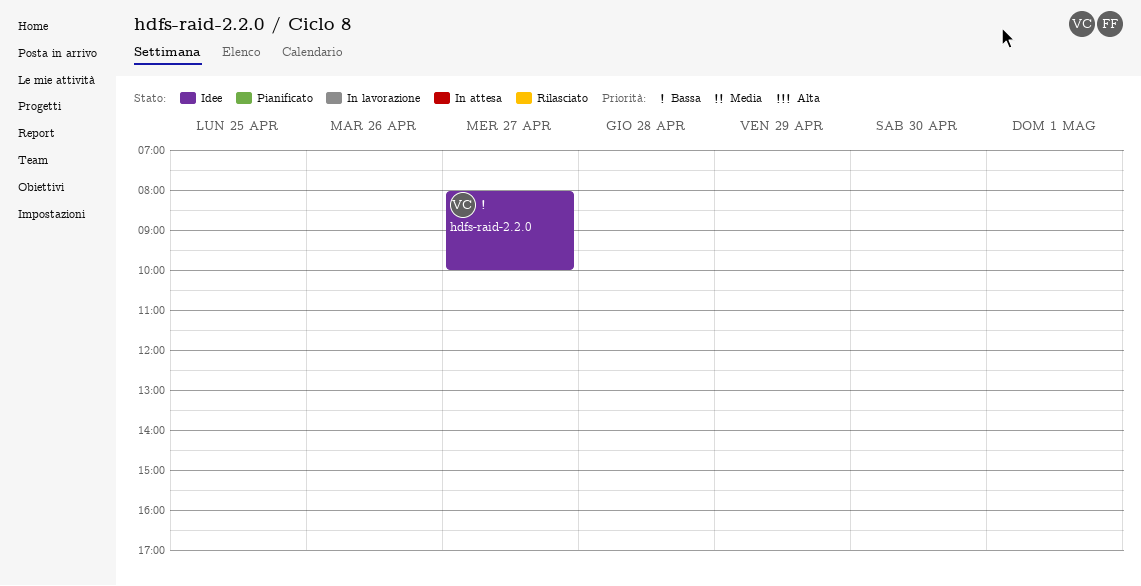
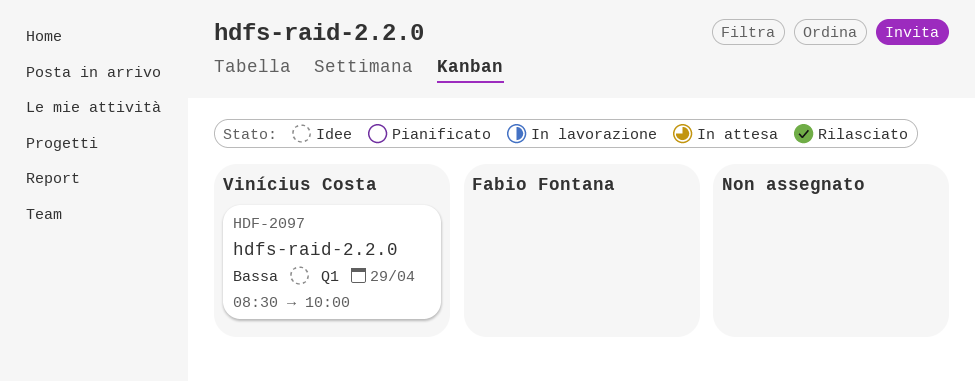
hdfs-raid-2.2.0, day: Apr 27 -> Apr 29
hdfs-raid-2.2.0, begins: 08:00 -> 08:30

